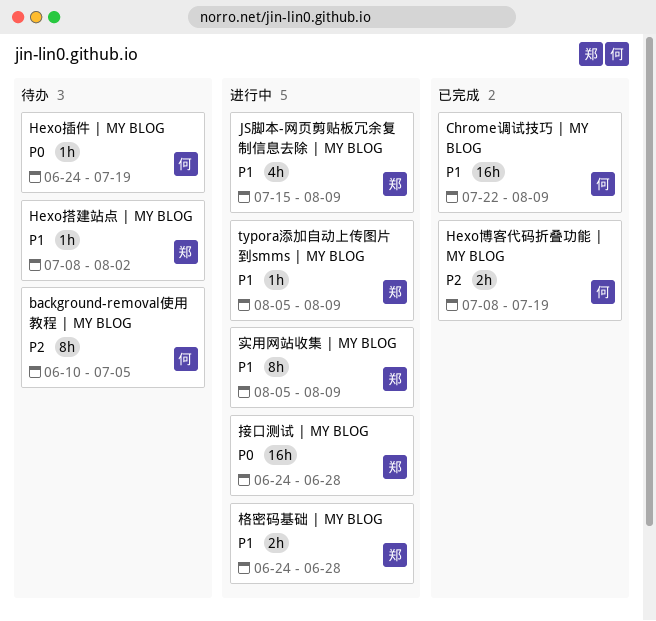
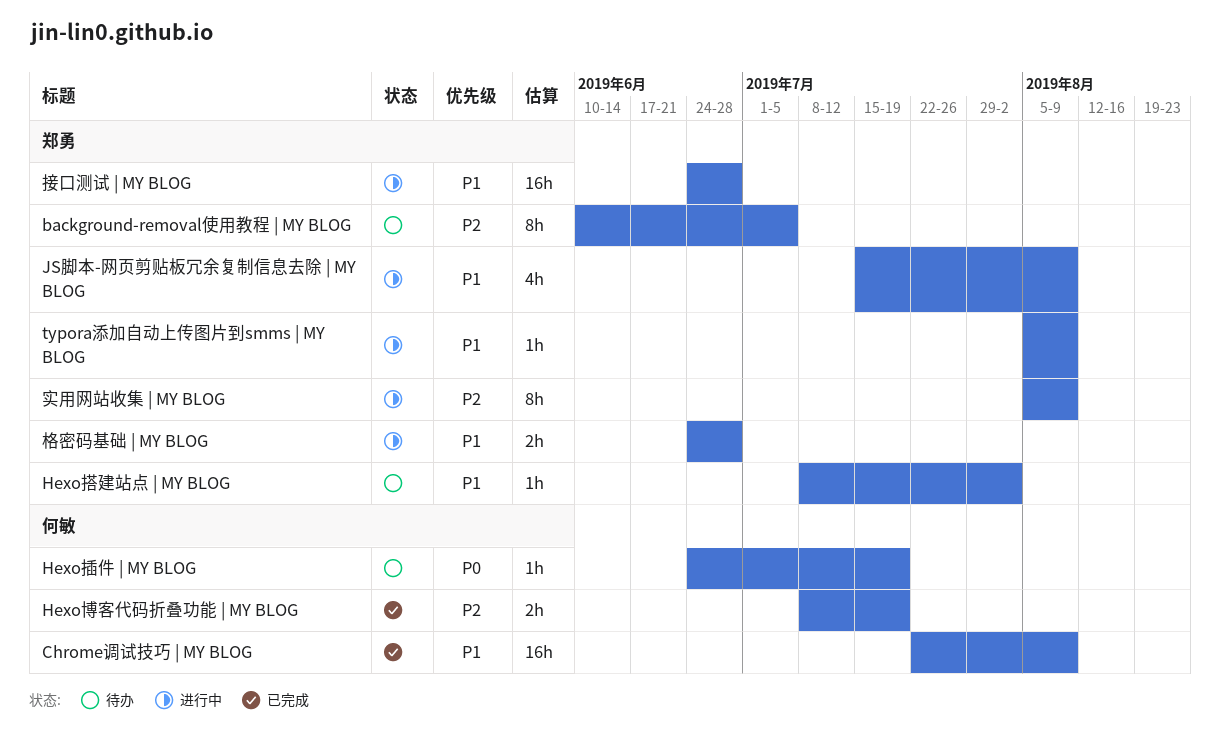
background-removal使用教程 | MY BLOG, owner: 何敏 -> 郑勇
实用网站收集 | MY BLOG, priority: P1 -> P2
接口测试 | MY BLOG, priority: P0 -> P1

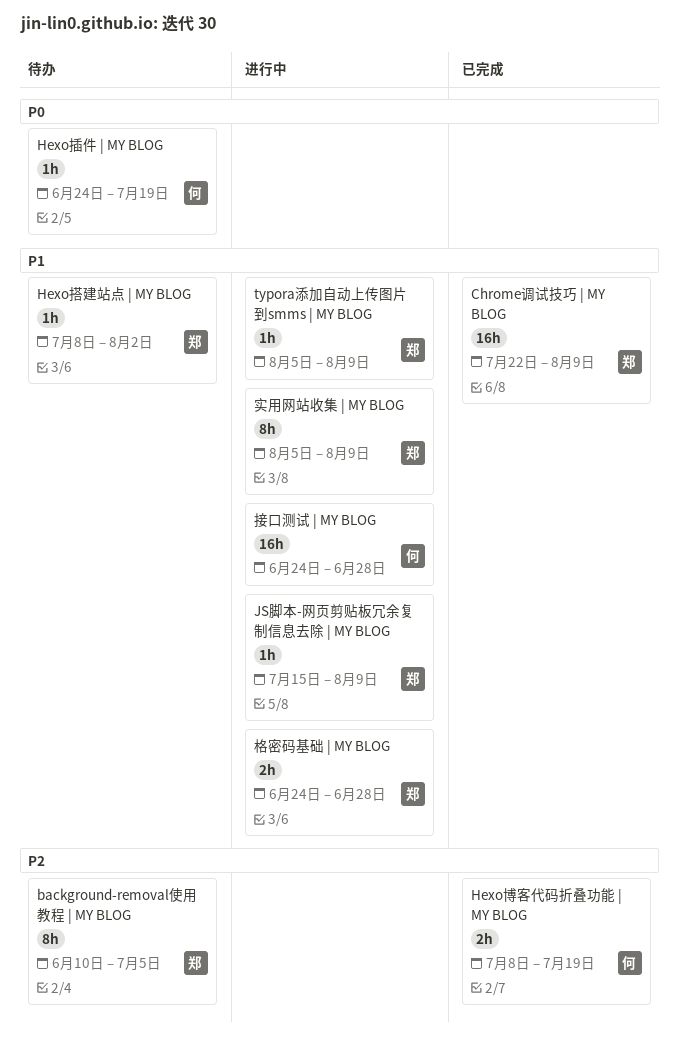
Chrome调试技巧 | MY BLOG, owner: 何敏 -> 郑勇
JS脚本-网页剪贴板冗余复制信息去除 | MY BLOG, estimate: 4h -> 1h
实用网站收集 | MY BLOG, priority: P2 -> P1
接口测试 | MY BLOG, owner: 郑勇 -> 何敏

